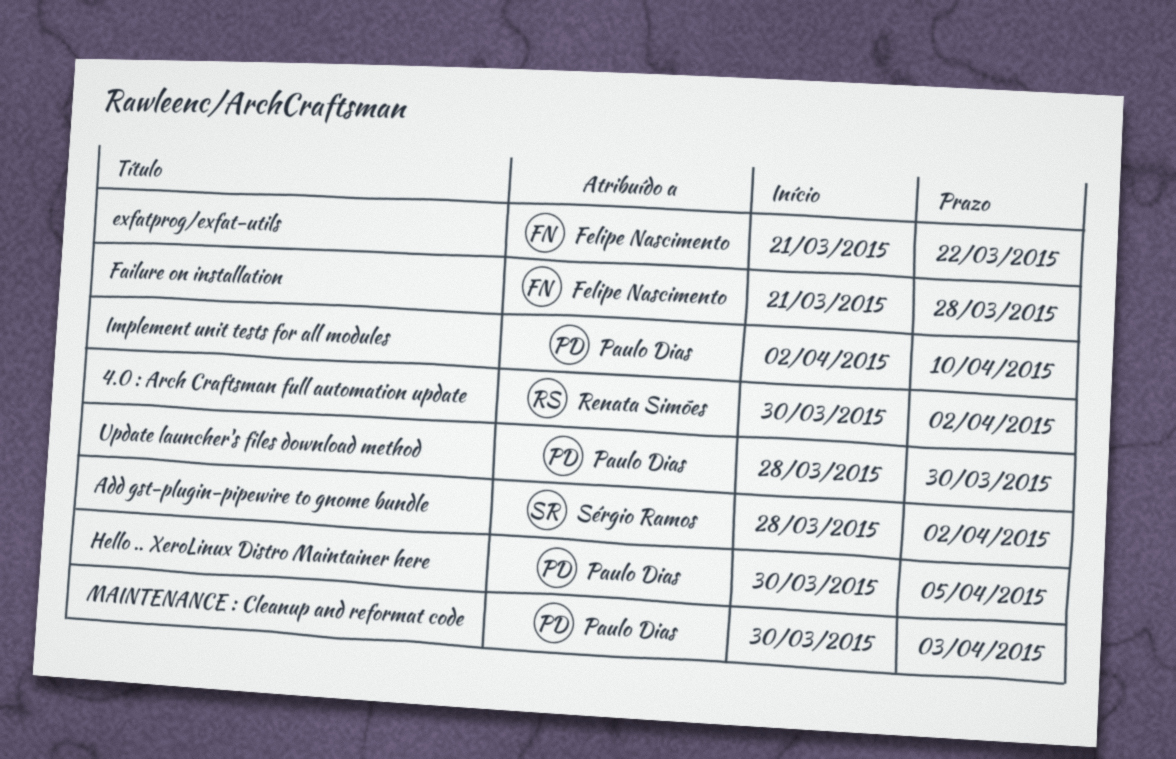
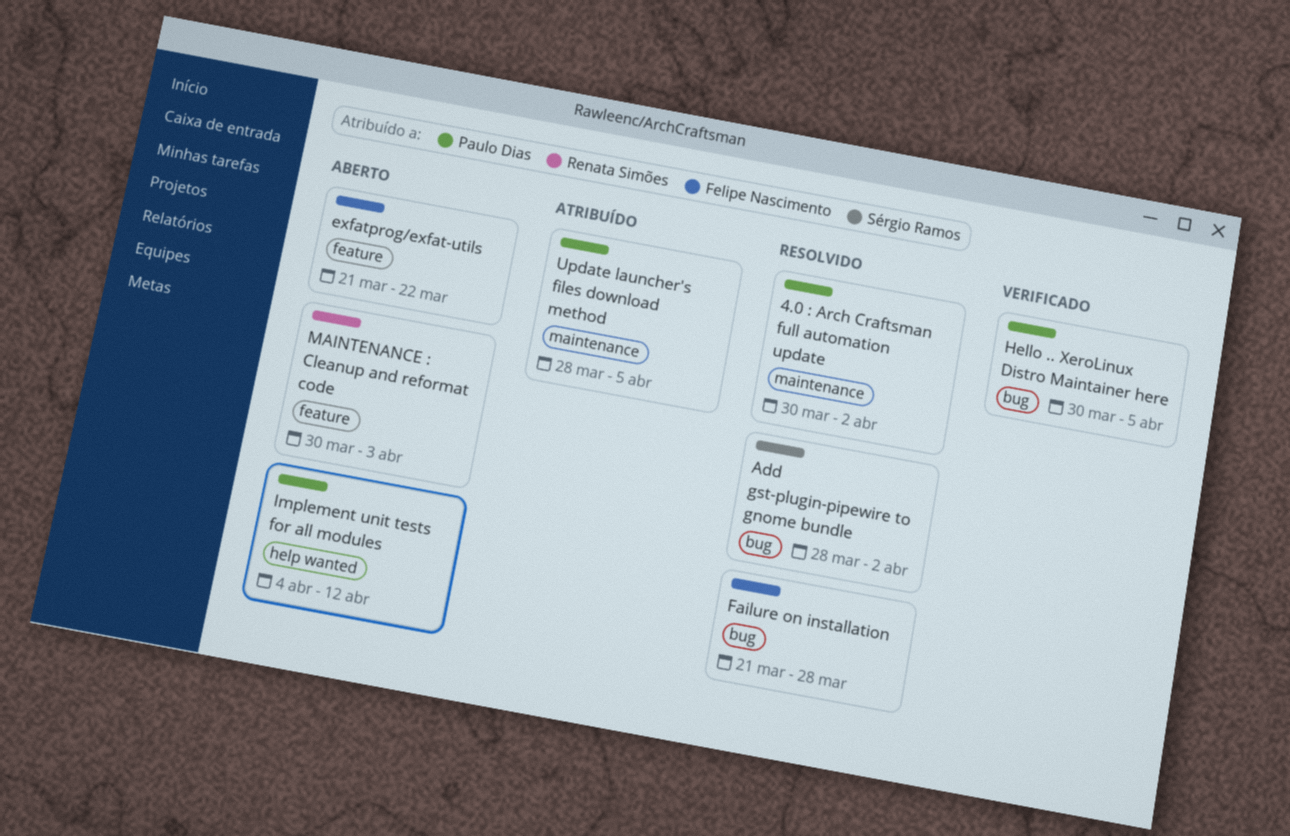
4.0 : Arch Craftsman full automation update, owner: Renata Simões -> Paulo Dias
Implement unit tests for all modules, start: Apr 2 -> Apr 4
Implement unit tests for all modules, due: Apr 10 -> Apr 12
MAINTENANCE : Cleanup and reformat code, owner: Paulo Dias -> Renata Simões
Update launcher's files download method, due: Mar 30 -> Apr 5

